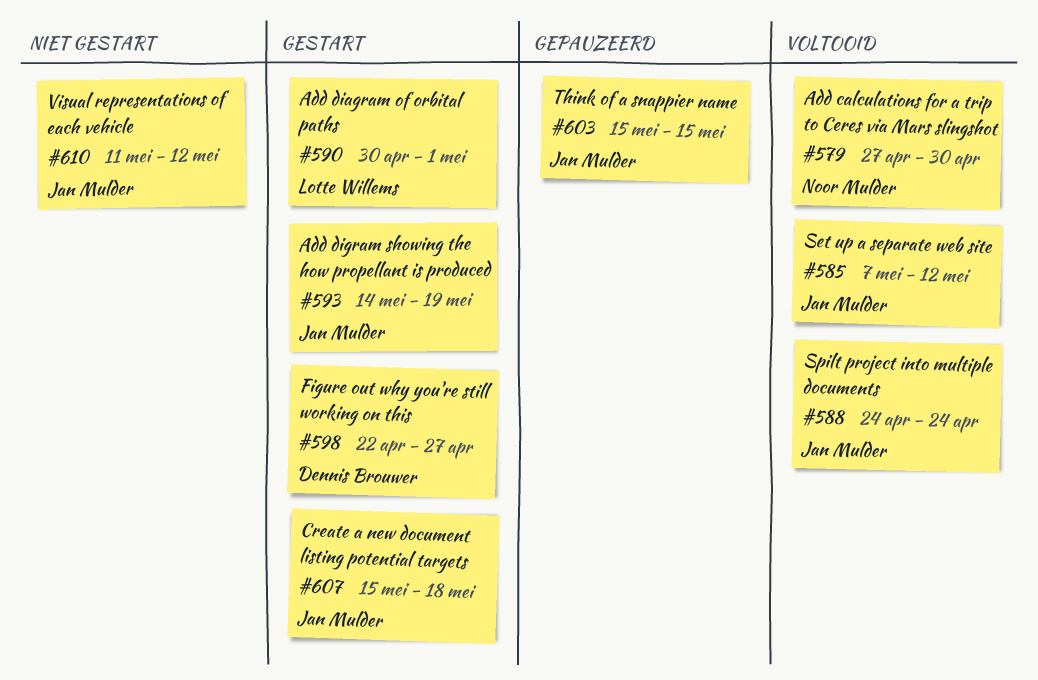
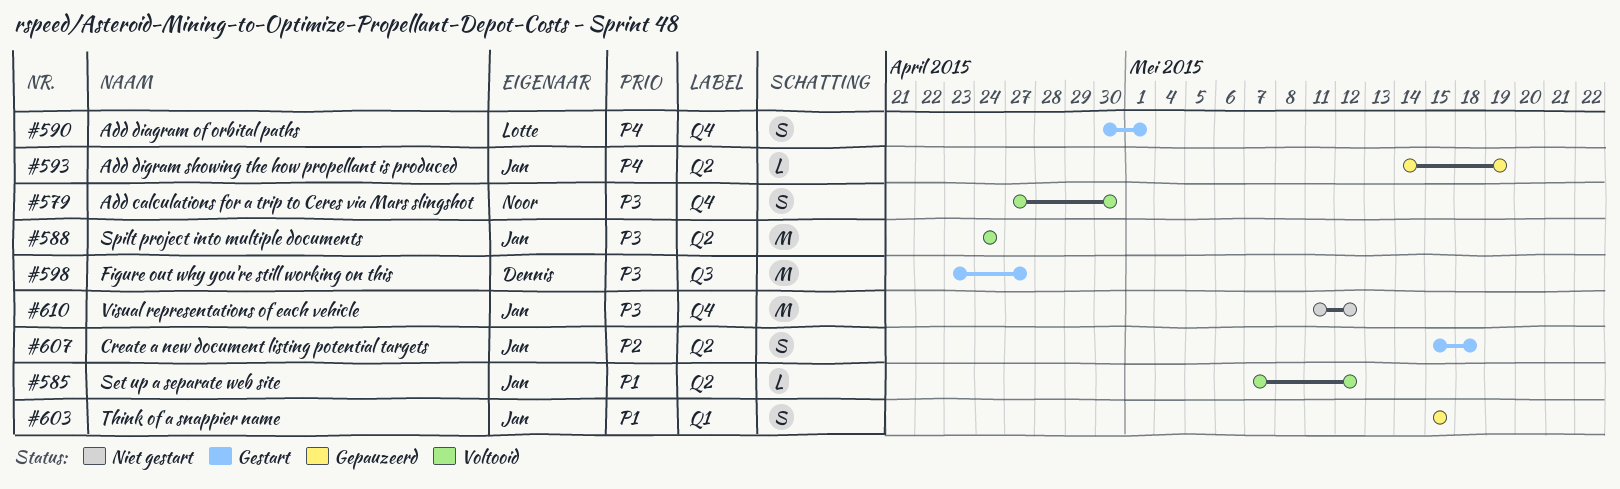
#593, status: Gestart -> Gepauzeerd
#598, start: Apr 22 -> Apr 23

